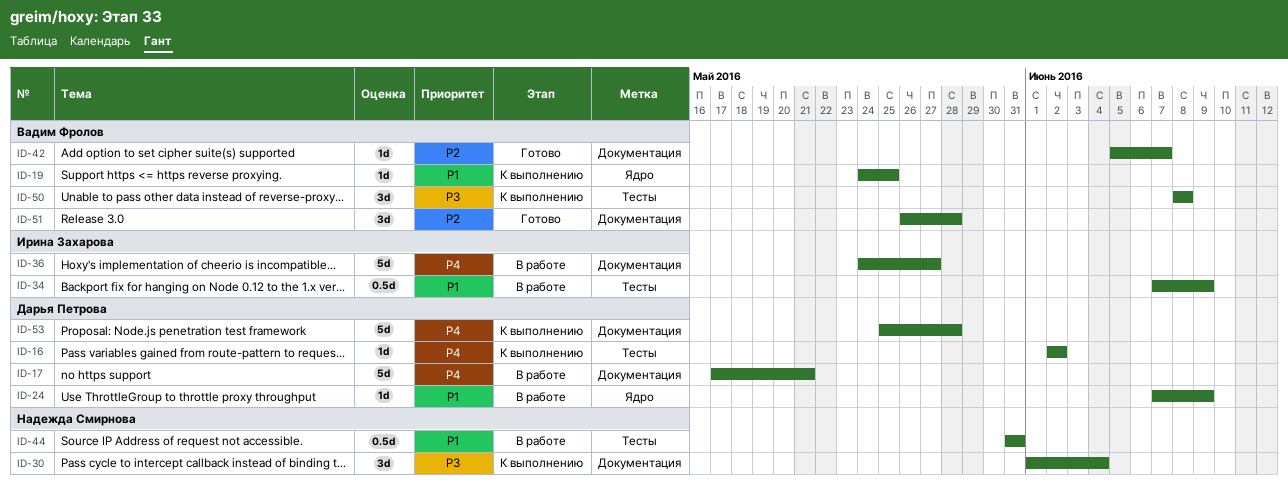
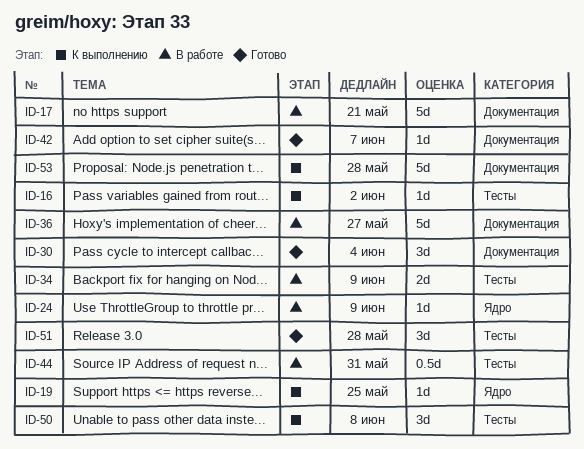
ID-30, status: К выполнению -> Готово
ID-34, estimate: 0.5d -> 2d
ID-51, label: Документация -> Тесты

